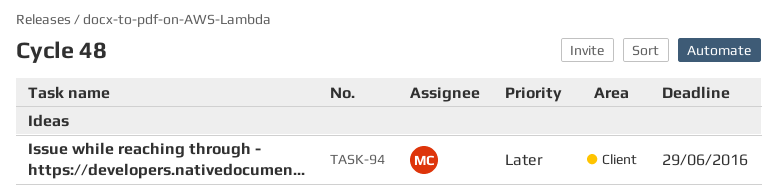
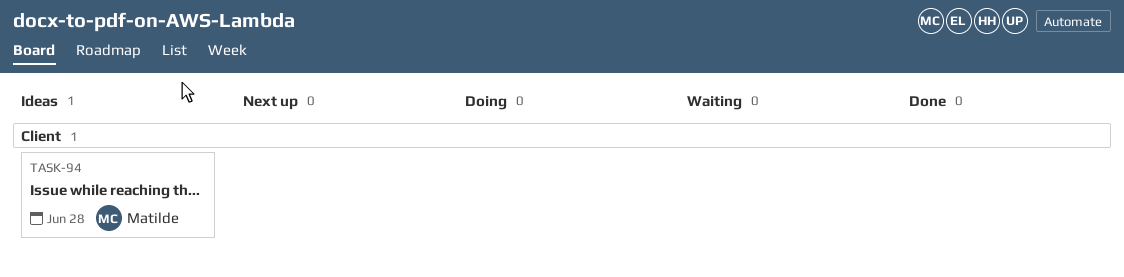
TASK-94, due: Jun 29 -> Jun 28

